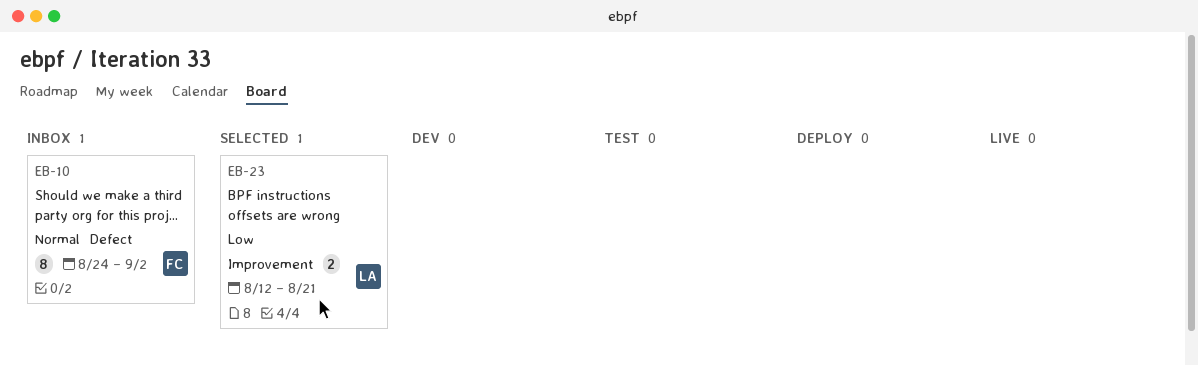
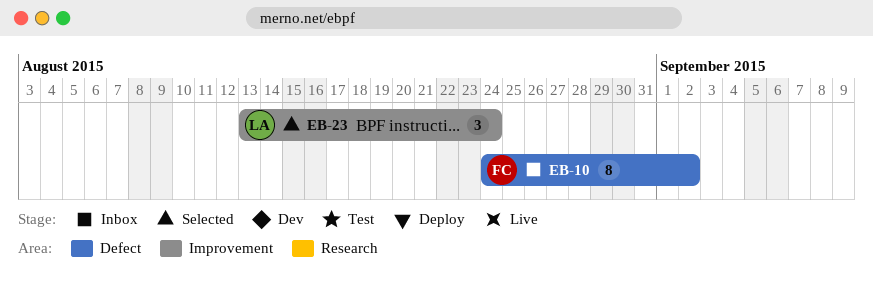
EB-23, estimate: 2 -> 3
EB-23, start: Aug 12 -> Aug 13
EB-23, due: Aug 21 -> Aug 24

